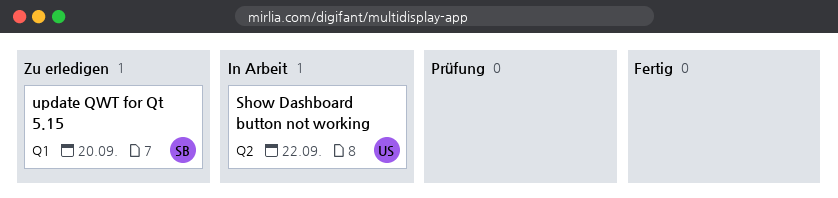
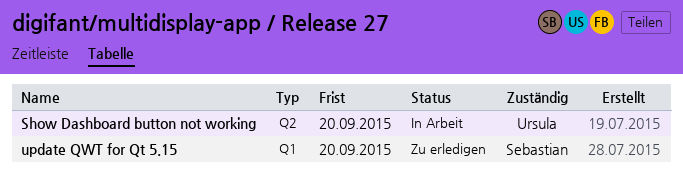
Show Dashboard button not working, due: Sep 22 -> Sep 20

